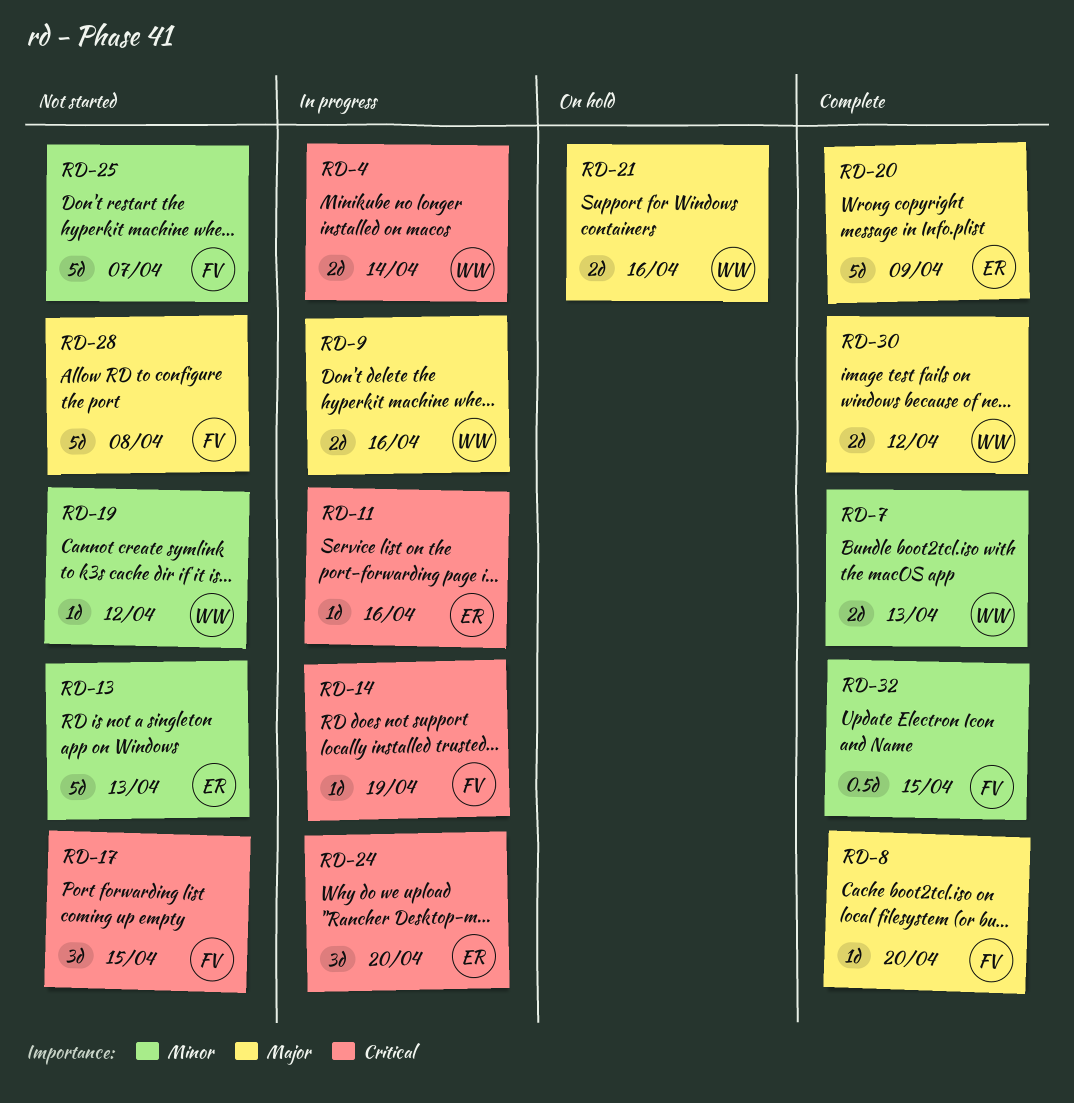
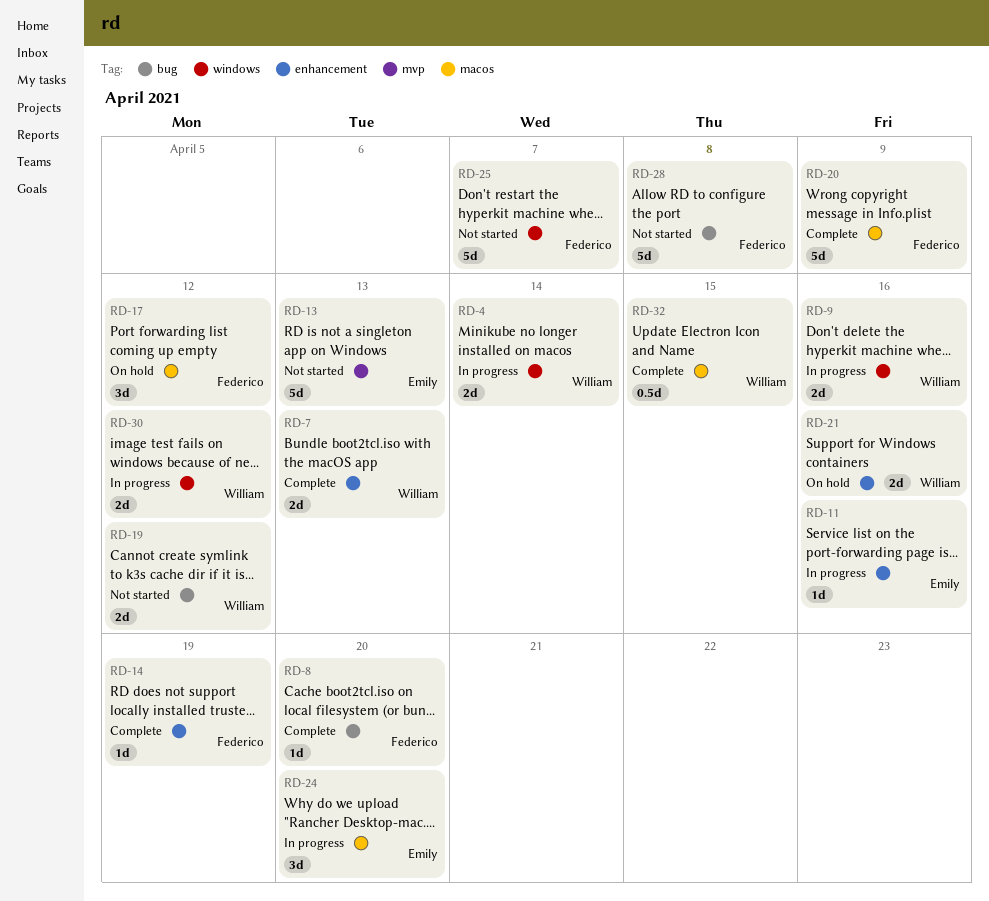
RD-14, status: In progress -> Complete
RD-17, status: Not started -> On hold
RD-17, due: Apr 15 -> Apr 12
RD-19, estimate: 1d -> 2d
RD-20, owner: Emily -> Federico
RD-30, status: Complete -> In progress
RD-32, owner: Federico -> William

